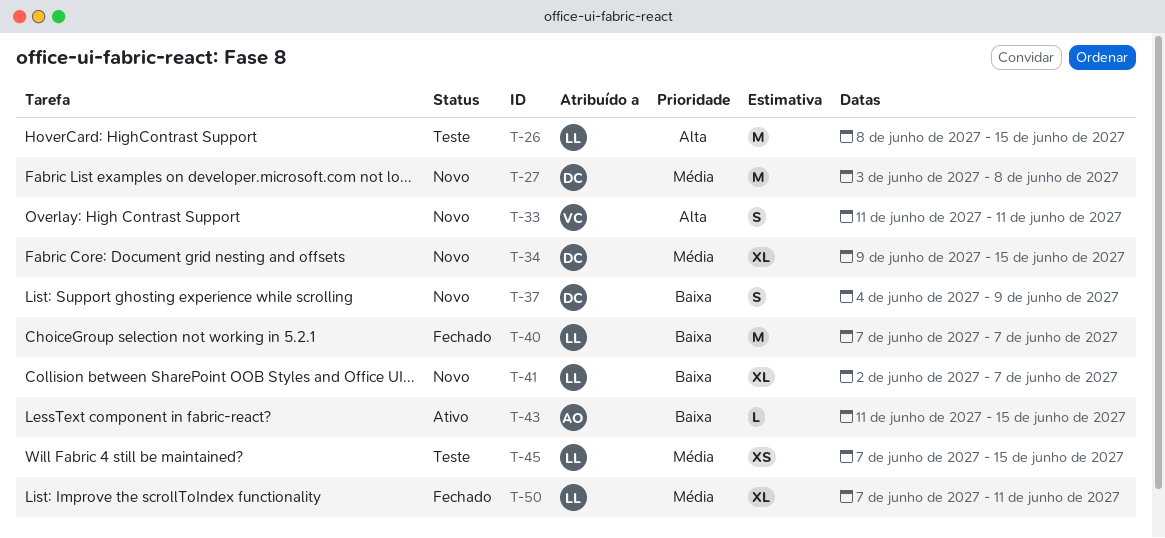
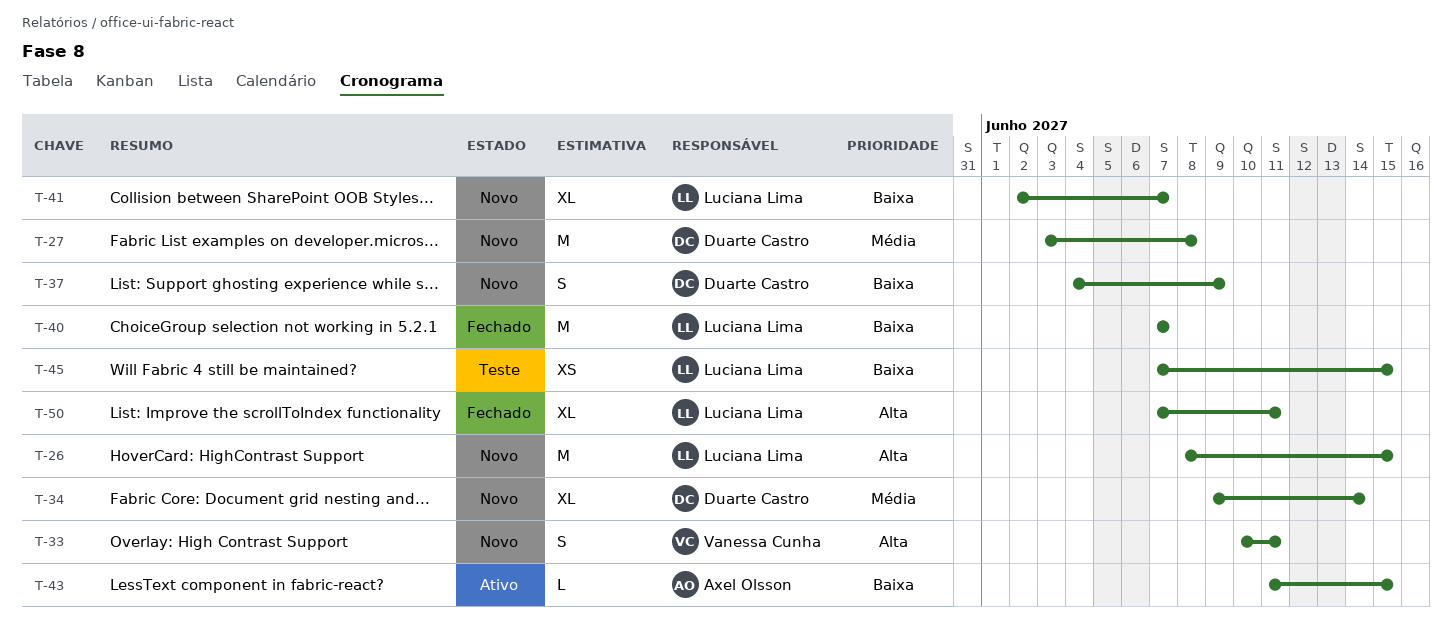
T-26, status: Teste -> Novo
T-33, start: Jun 11 -> Jun 10
T-34, due: Jun 15 -> Jun 14
T-45, priority: Média -> Baixa
T-50, priority: Média -> Alta

